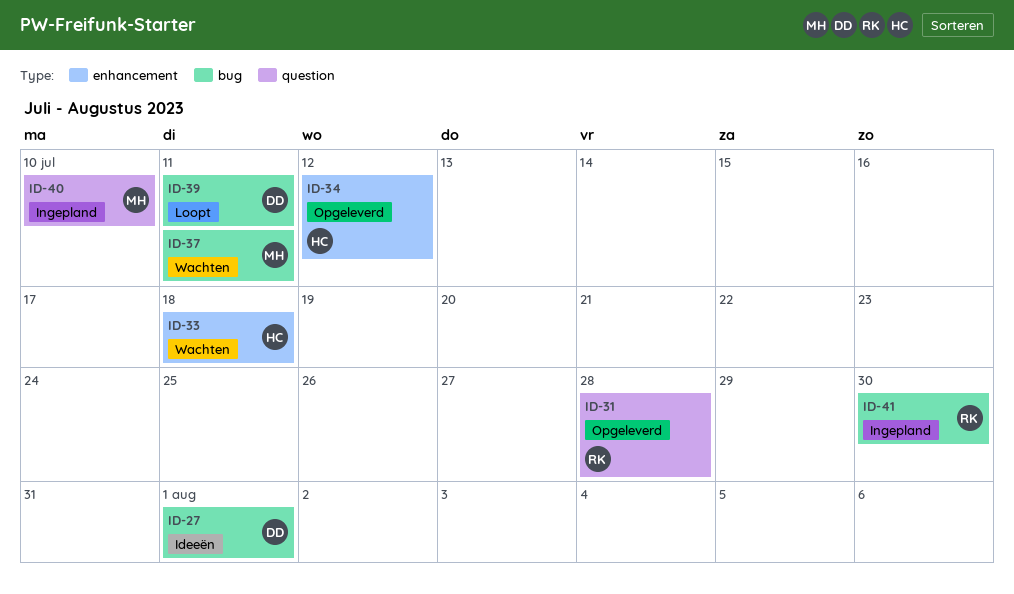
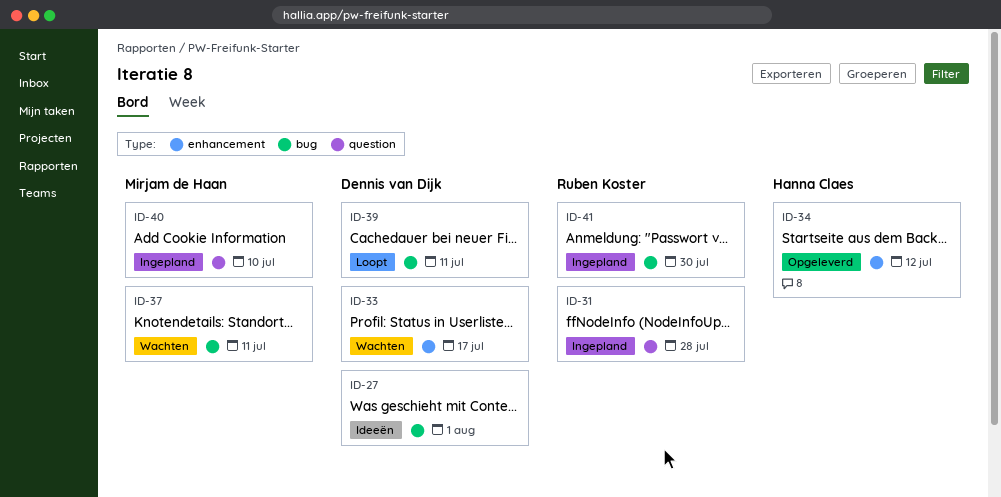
ID-31, status: Opgeleverd -> Ingepland
ID-33, owner: Hanna Claes -> Dennis van Dijk
ID-33, due: Jul 18 -> Jul 17

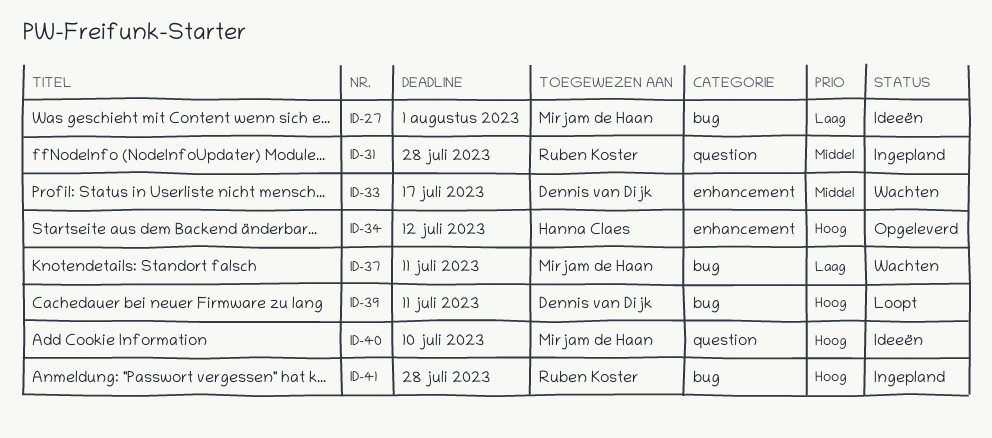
ID-27, owner: Dennis van Dijk -> Mirjam de Haan
ID-40, status: Ingepland -> Ideeën
ID-41, due: Jul 30 -> Jul 28

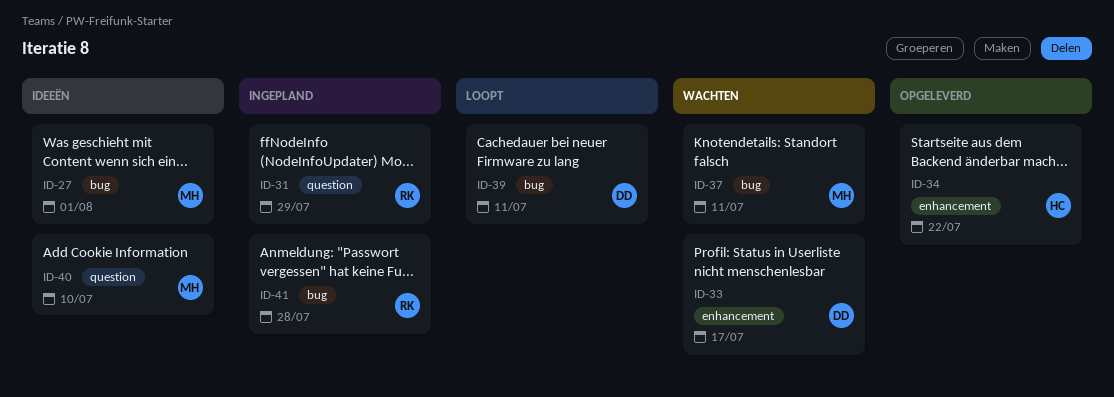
ID-31, due: Jul 28 -> Jul 29
ID-34, due: Jul 12 -> Jul 22

